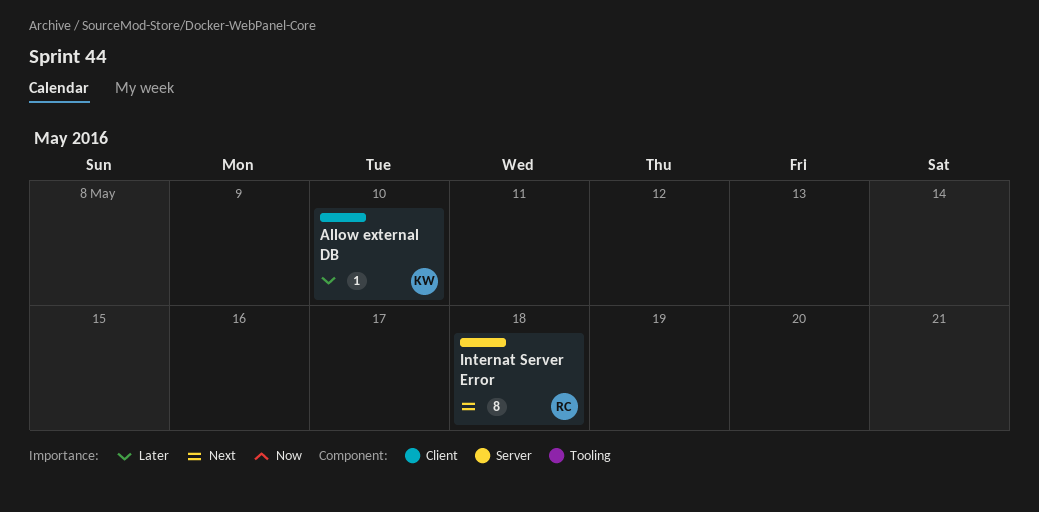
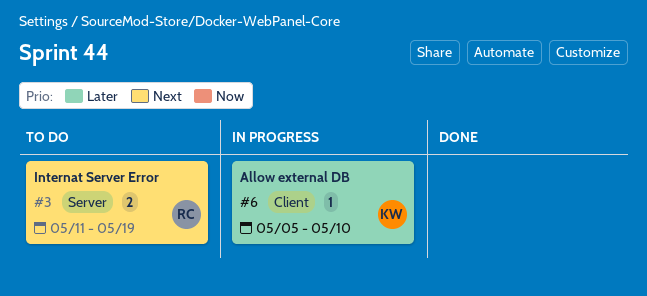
Internat Server Error, estimate: 8 -> 2
Internat Server Error, due: May 18 -> May 19

